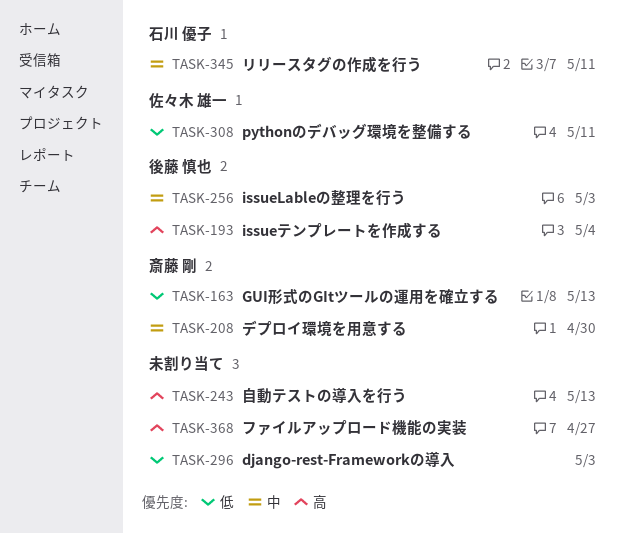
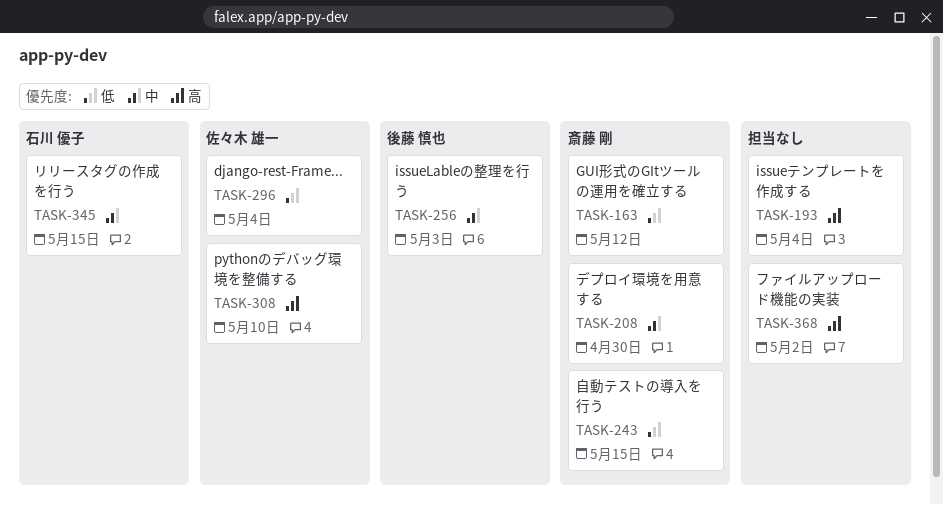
TASK-163, due: May 13 -> May 12
TASK-193, owner: 後藤 慎也 -> none
TASK-243, owner: none -> 斎藤 剛
TASK-243, priority: 高 -> 低
TASK-243, due: May 13 -> May 15
TASK-296, owner: none -> 佐々木 雄一
TASK-296, due: May 3 -> May 4
TASK-308, priority: 低 -> 高
TASK-308, due: May 11 -> May 10
TASK-345, due: May 11 -> May 15
TASK-368, due: Apr 27 -> May 2

